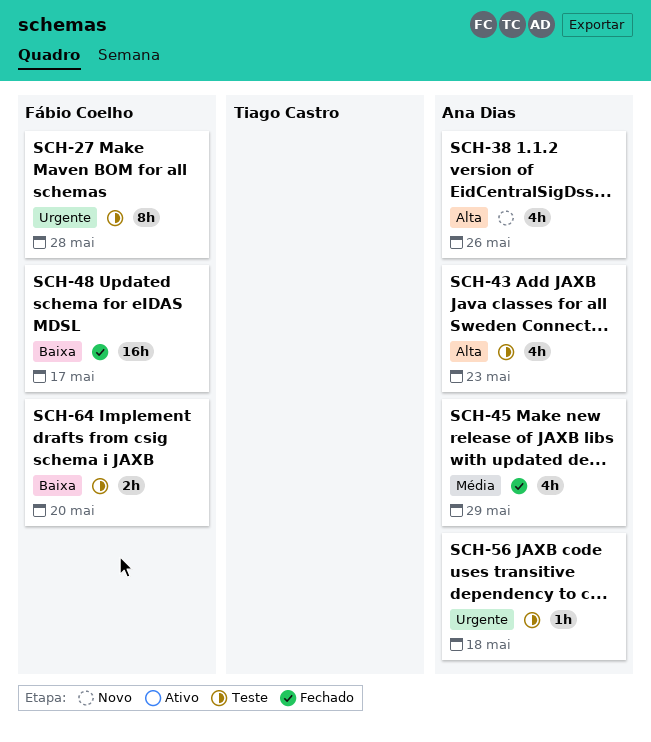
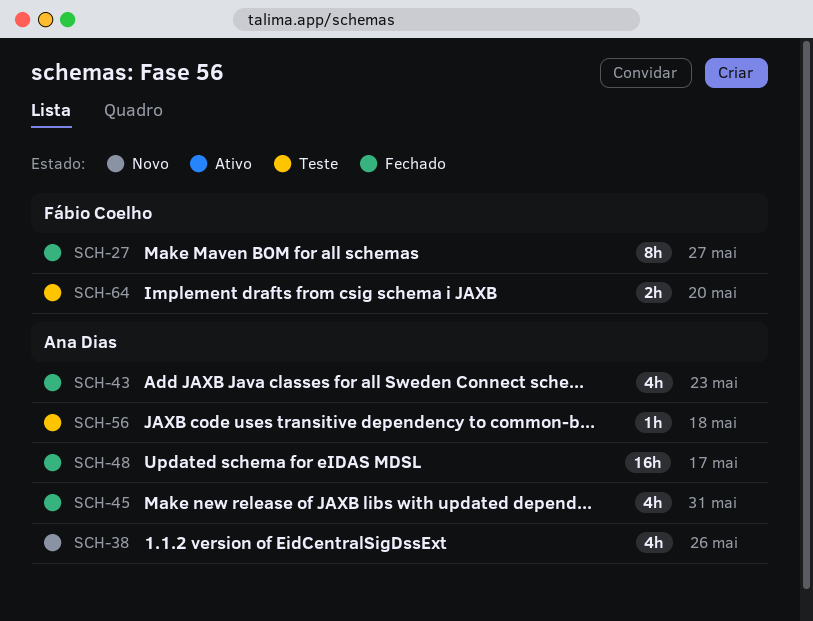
SCH-27, status: Teste -> Fechado
SCH-27, due: May 28 -> May 27
SCH-43, status: Teste -> Fechado
SCH-45, due: May 29 -> May 31
SCH-48, owner: Fábio Coelho -> Ana Dias

